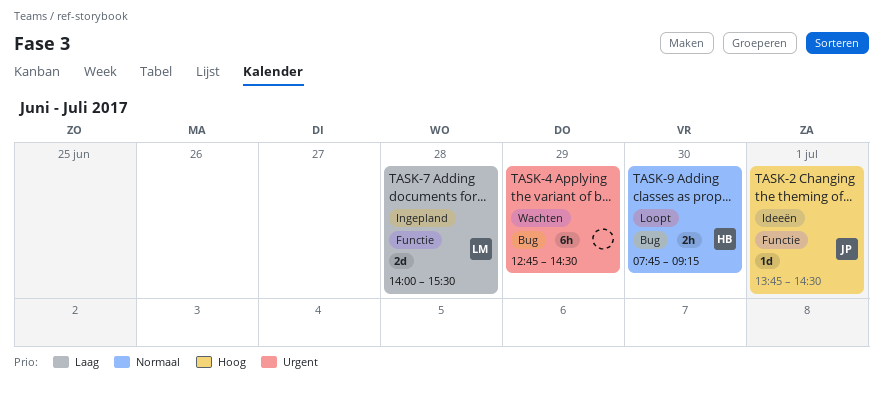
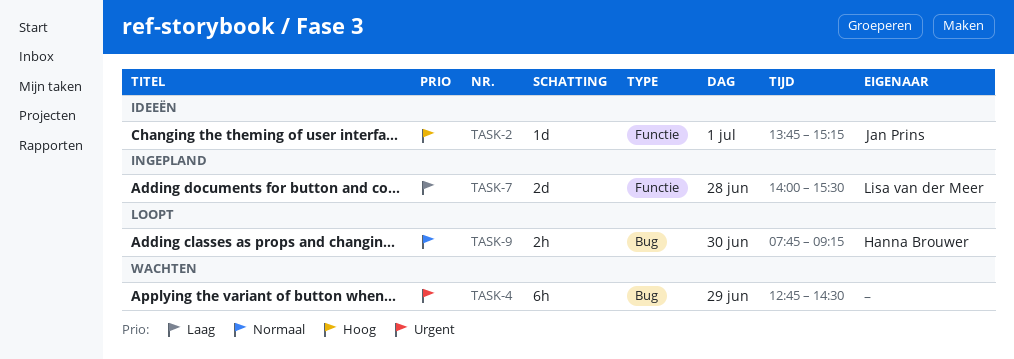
TASK-2, ends: 14:30 -> 15:15

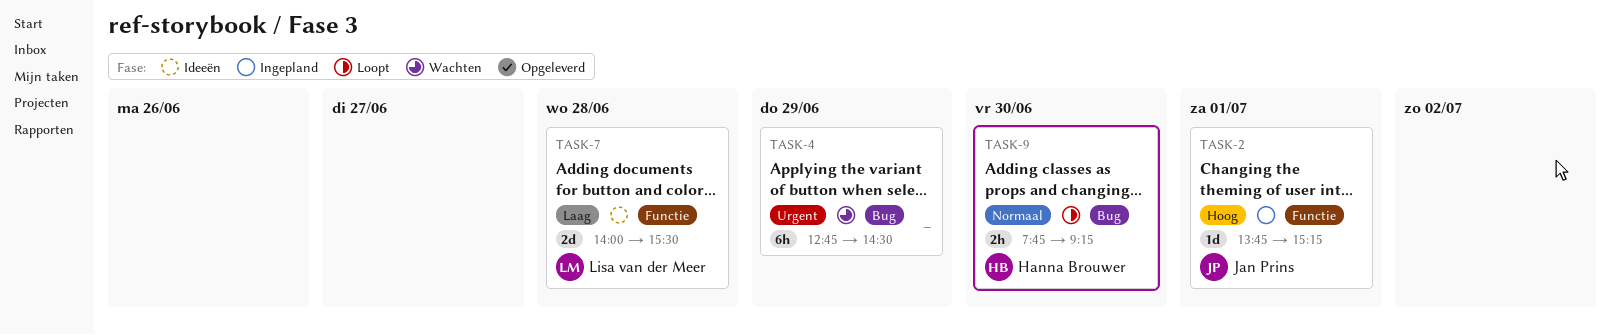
TASK-2, status: Ideeën -> Ingepland
TASK-7, status: Ingepland -> Ideeën

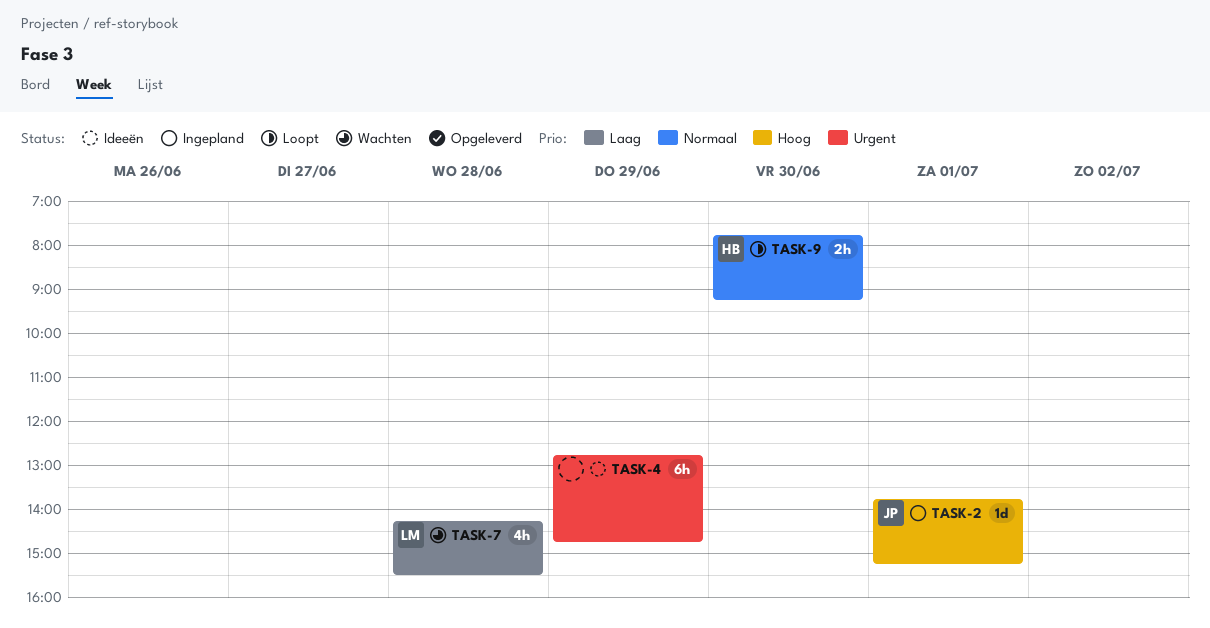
TASK-4, status: Wachten -> Ideeën
TASK-4, ends: 14:30 -> 14:45
TASK-7, status: Ideeën -> Wachten
TASK-7, estimate: 2d -> 4h
TASK-7, begins: 14:00 -> 14:15

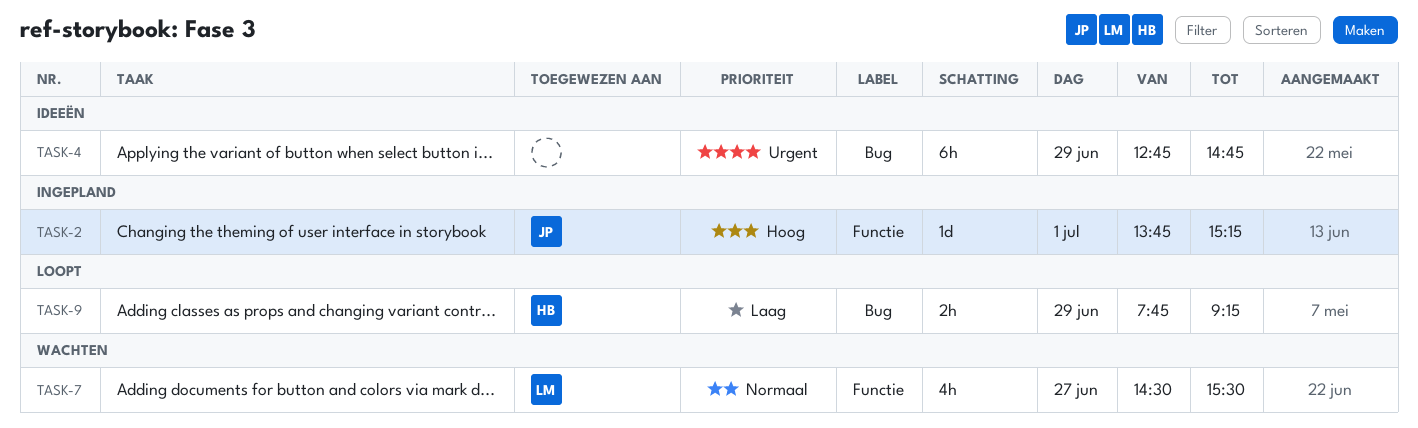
TASK-7, priority: Laag -> Normaal
TASK-7, day: Jun 28 -> Jun 27
TASK-7, begins: 14:15 -> 14:30
TASK-9, priority: Normaal -> Laag
TASK-9, day: Jun 30 -> Jun 29

